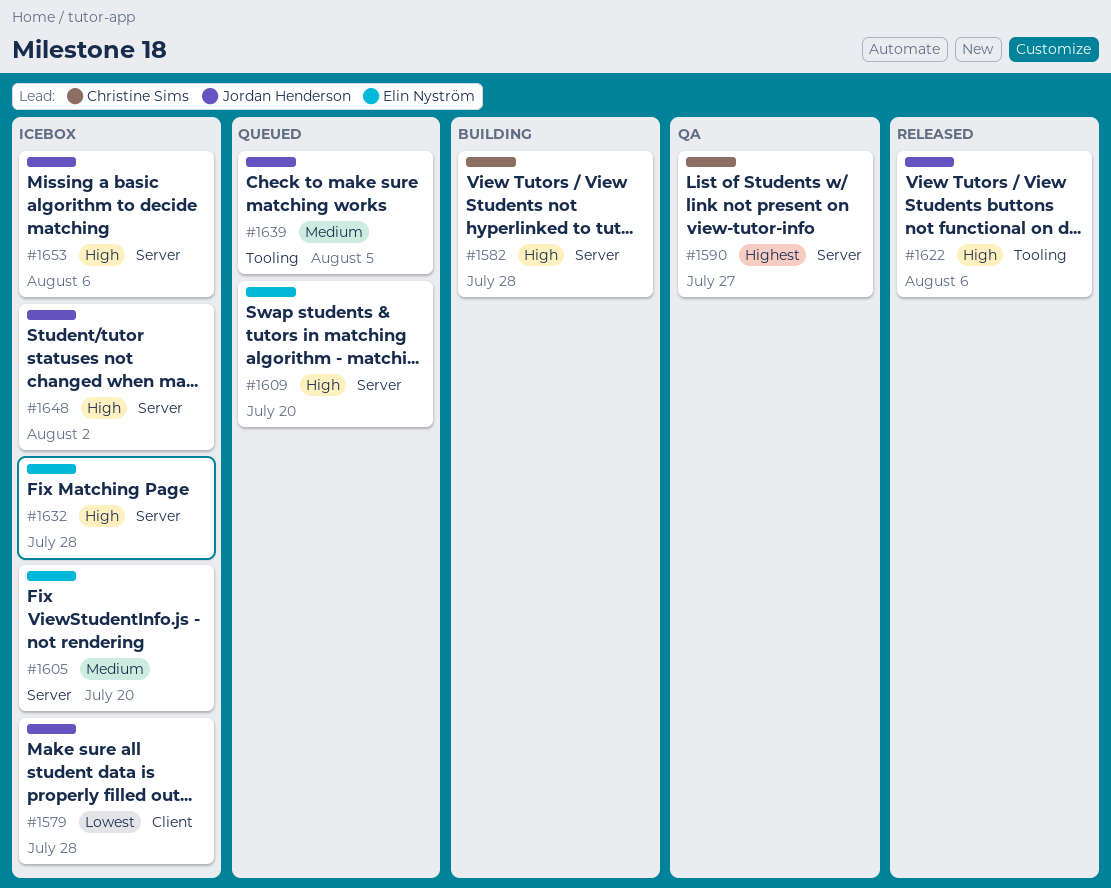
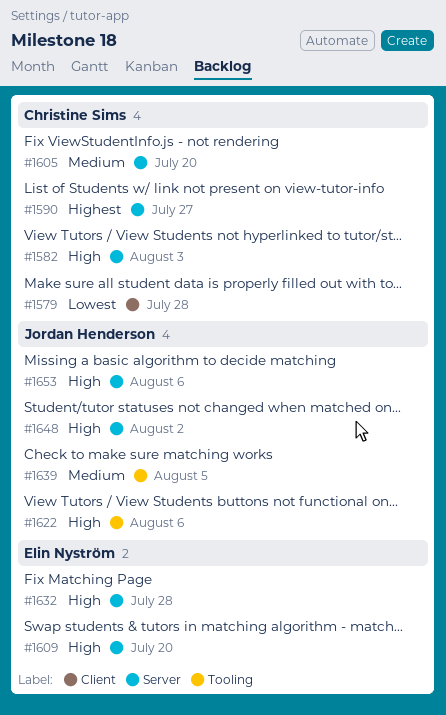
#1579, owner: Jordan Henderson -> Christine Sims
#1582, due: Jul 28 -> Aug 3
#1605, owner: Elin Nyström -> Christine Sims

